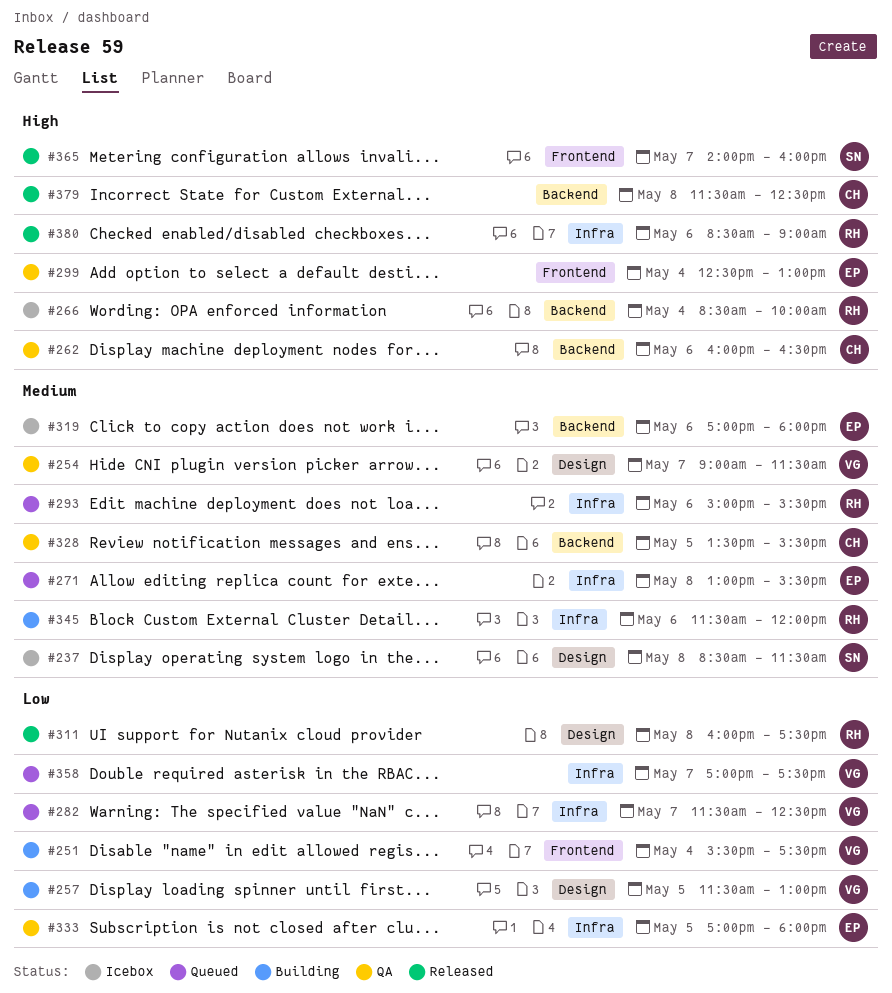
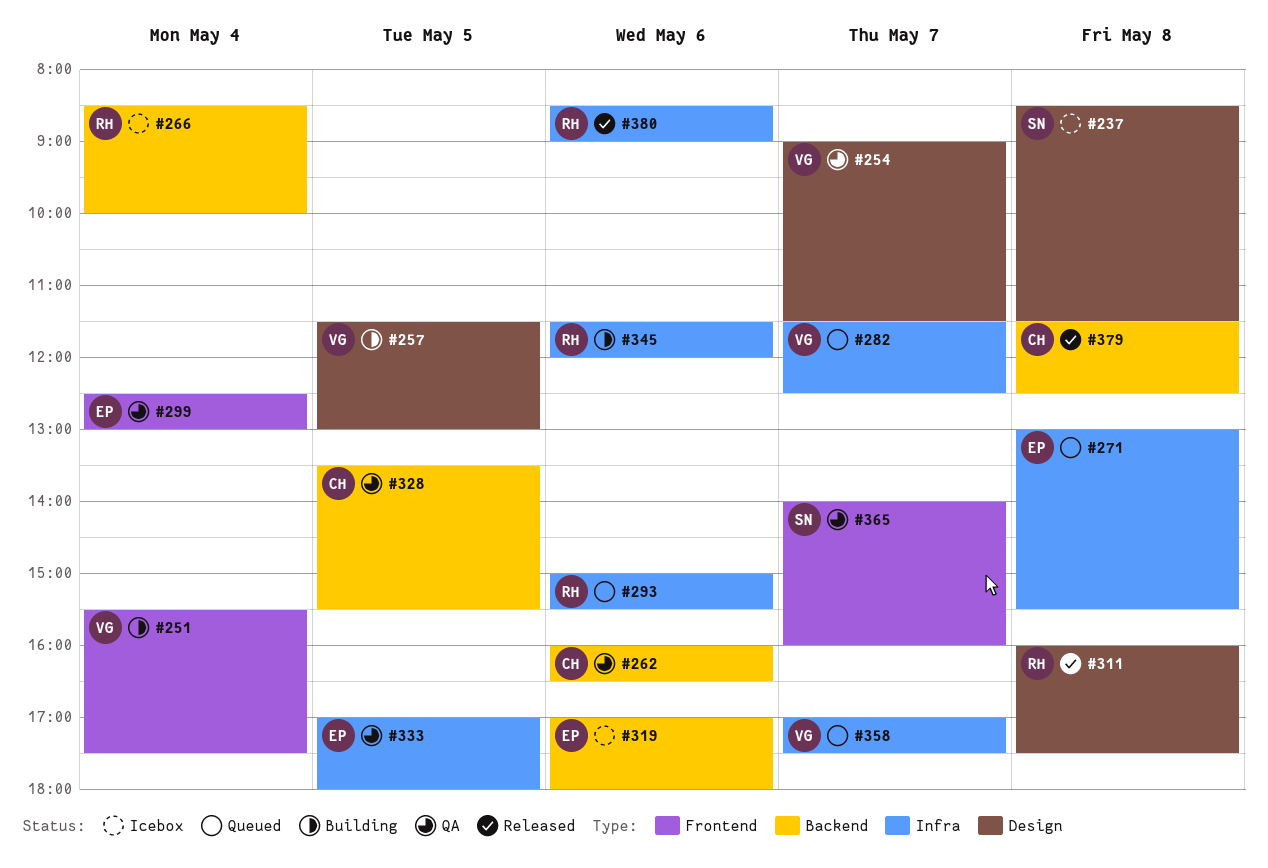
#365, status: Released -> QA

